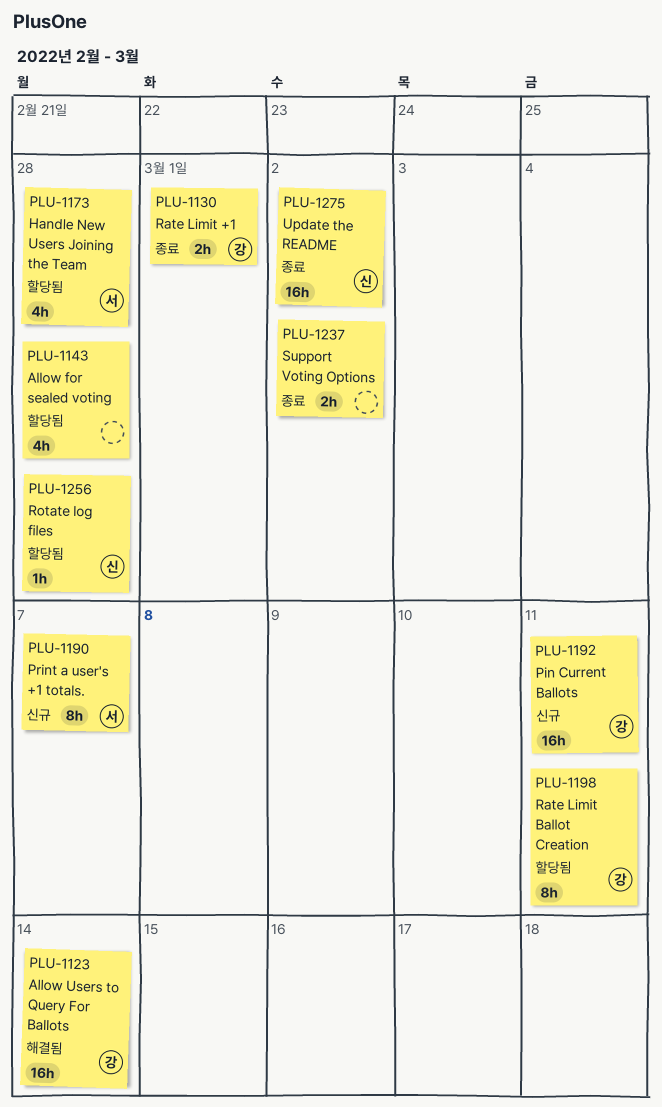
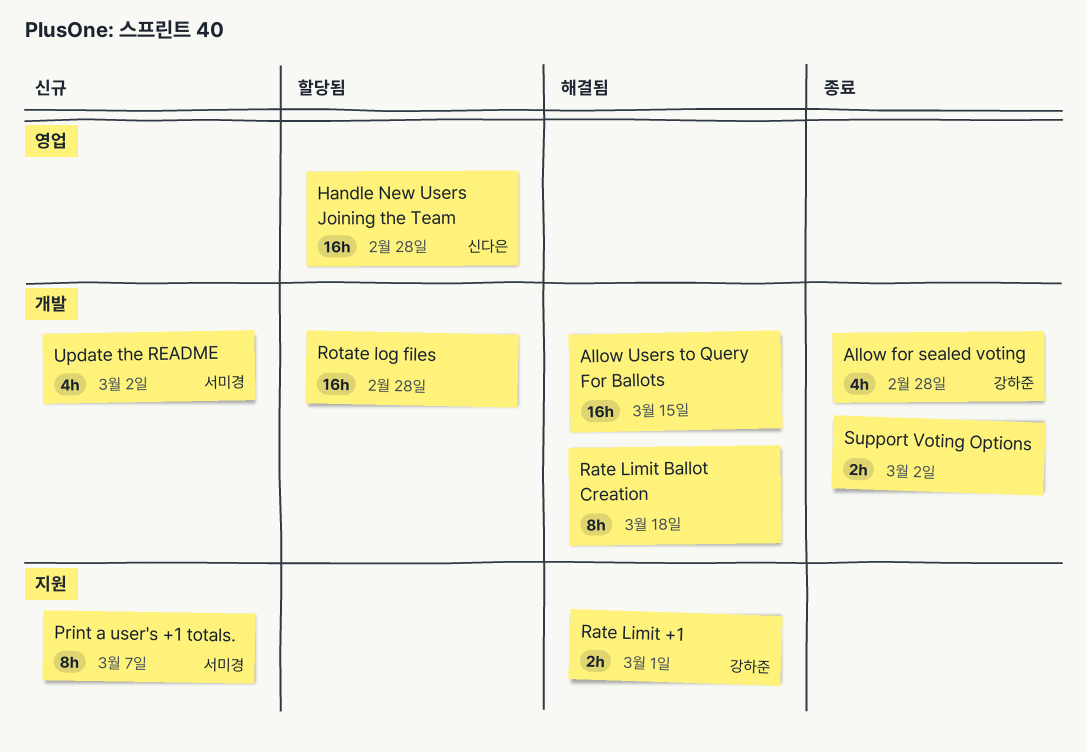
Allow for sealed voting, status: 할당됨 -> 종료
Allow for sealed voting, owner: none -> 강하준
Allow Users to Query For Ballots, owner: 강하준 -> none
Allow Users to Query For Ballots, due: Mar 14 -> Mar 15
Handle New Users Joining the Team, owner: 서미경 -> 신다은
Handle New Users Joining the Team, estimate: 4h -> 16h
Pin Current Ballots: present -> none
Rate Limit +1, status: 종료 -> 해결됨
Rate Limit Ballot Creation, status: 할당됨 -> 해결됨
Rate Limit Ballot Creation, owner: 강하준 -> none
Rate Limit Ballot Creation, due: Mar 11 -> Mar 18
Rotate log files, owner: 신다은 -> none
Rotate log files, estimate: 1h -> 16h
Update the README, status: 종료 -> 신규
Update the README, owner: 신다은 -> 서미경
Update the README, estimate: 16h -> 4h

